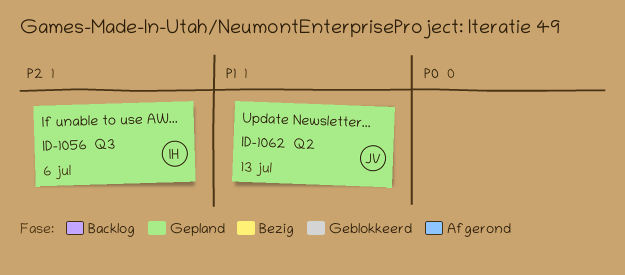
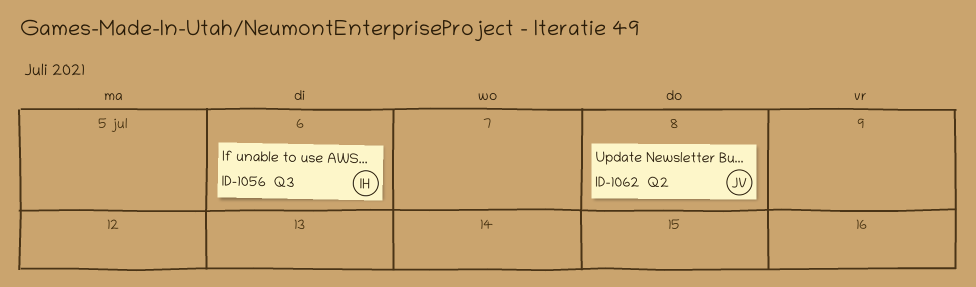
ID-1062, due: Jul 13 -> Jul 8

